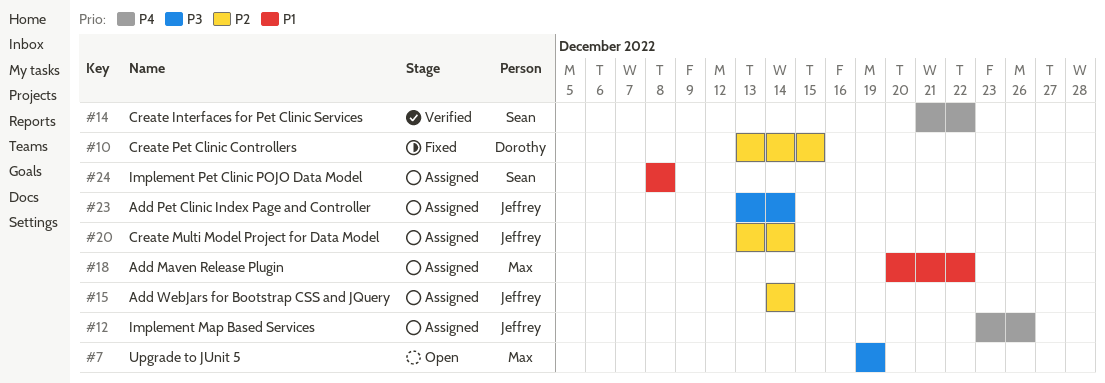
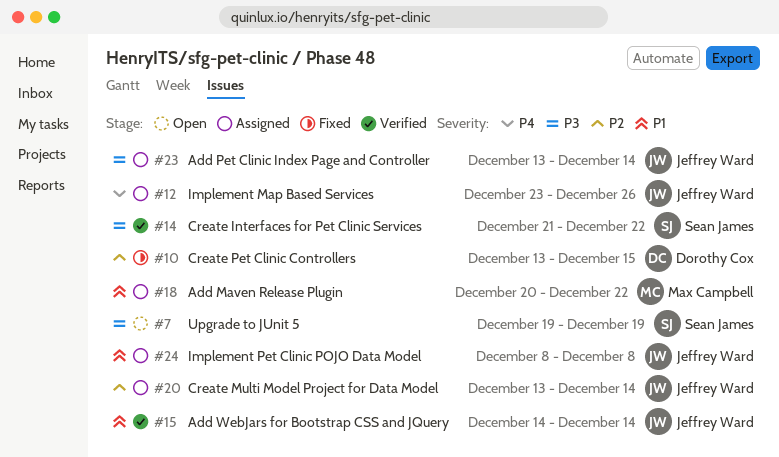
#7, owner: Max Campbell -> Sean James
#14, priority: P4 -> P3
#15, status: Assigned -> Verified
#15, priority: P2 -> P1
#24, owner: Sean James -> Jeffrey Ward

